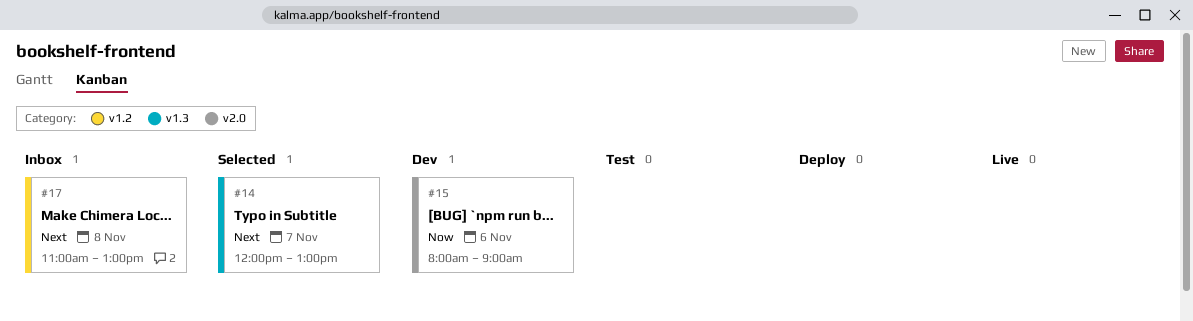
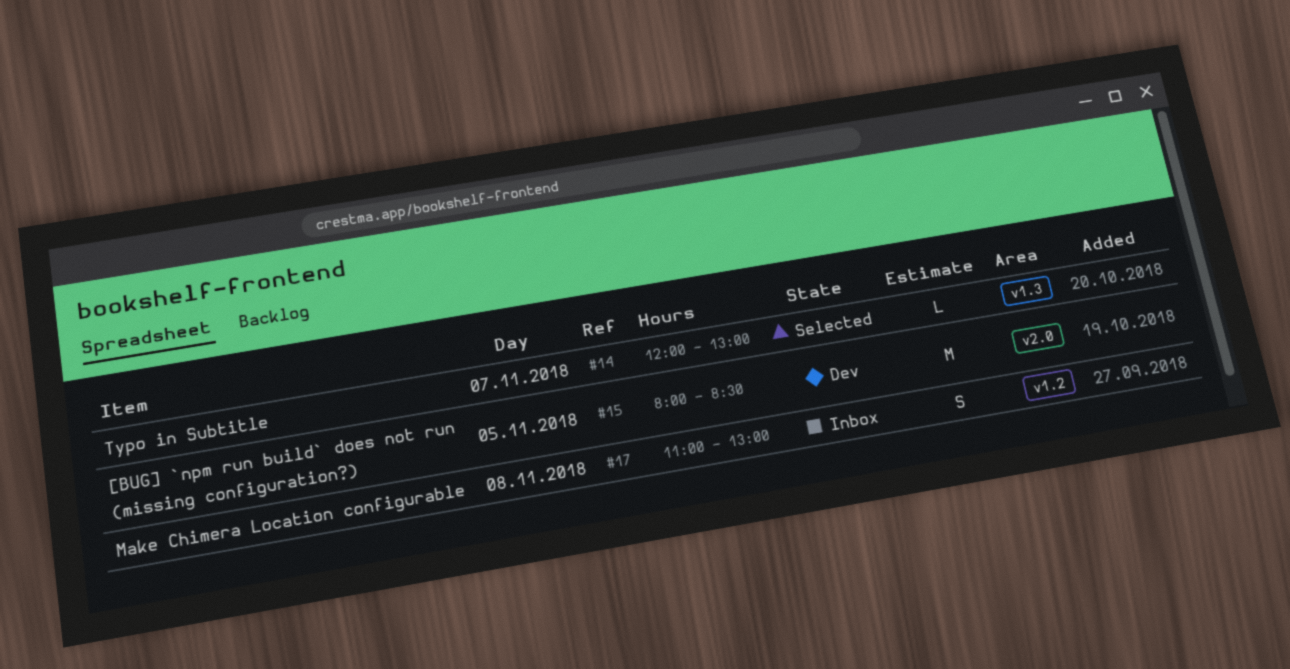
#15, day: Nov 6 -> Nov 5
#15, ends: 09:00 -> 08:30

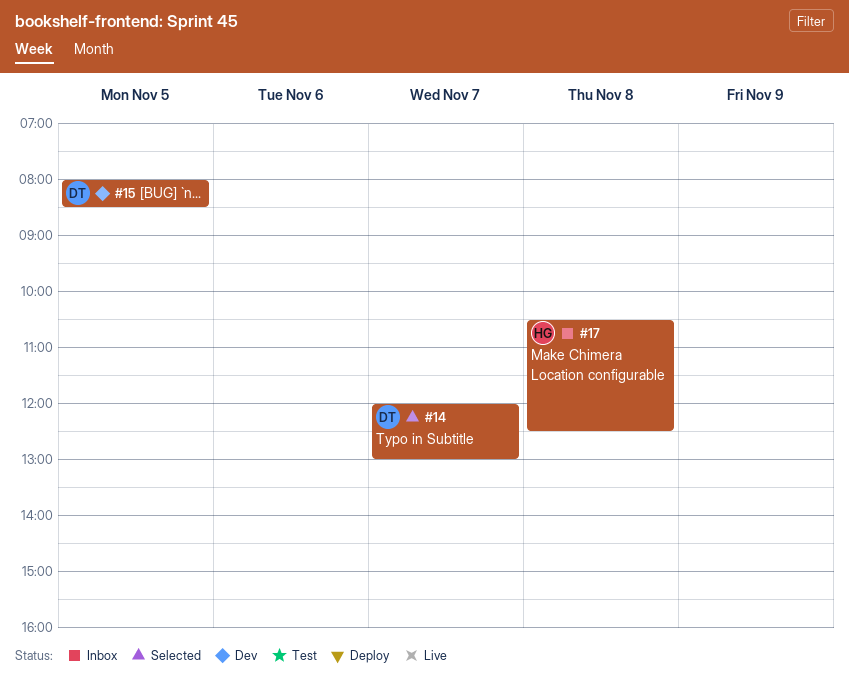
#17, begins: 11:00 -> 10:30
#17, ends: 13:00 -> 12:30

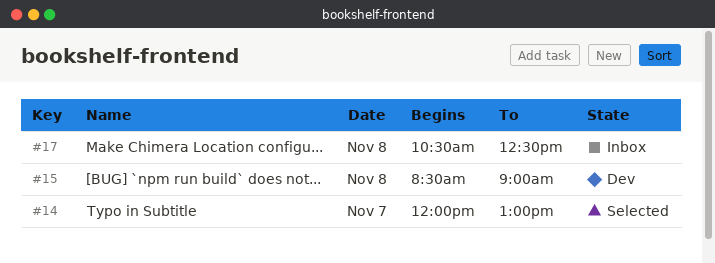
#15, day: Nov 5 -> Nov 8
#15, begins: 08:00 -> 08:30
#15, ends: 08:30 -> 09:00

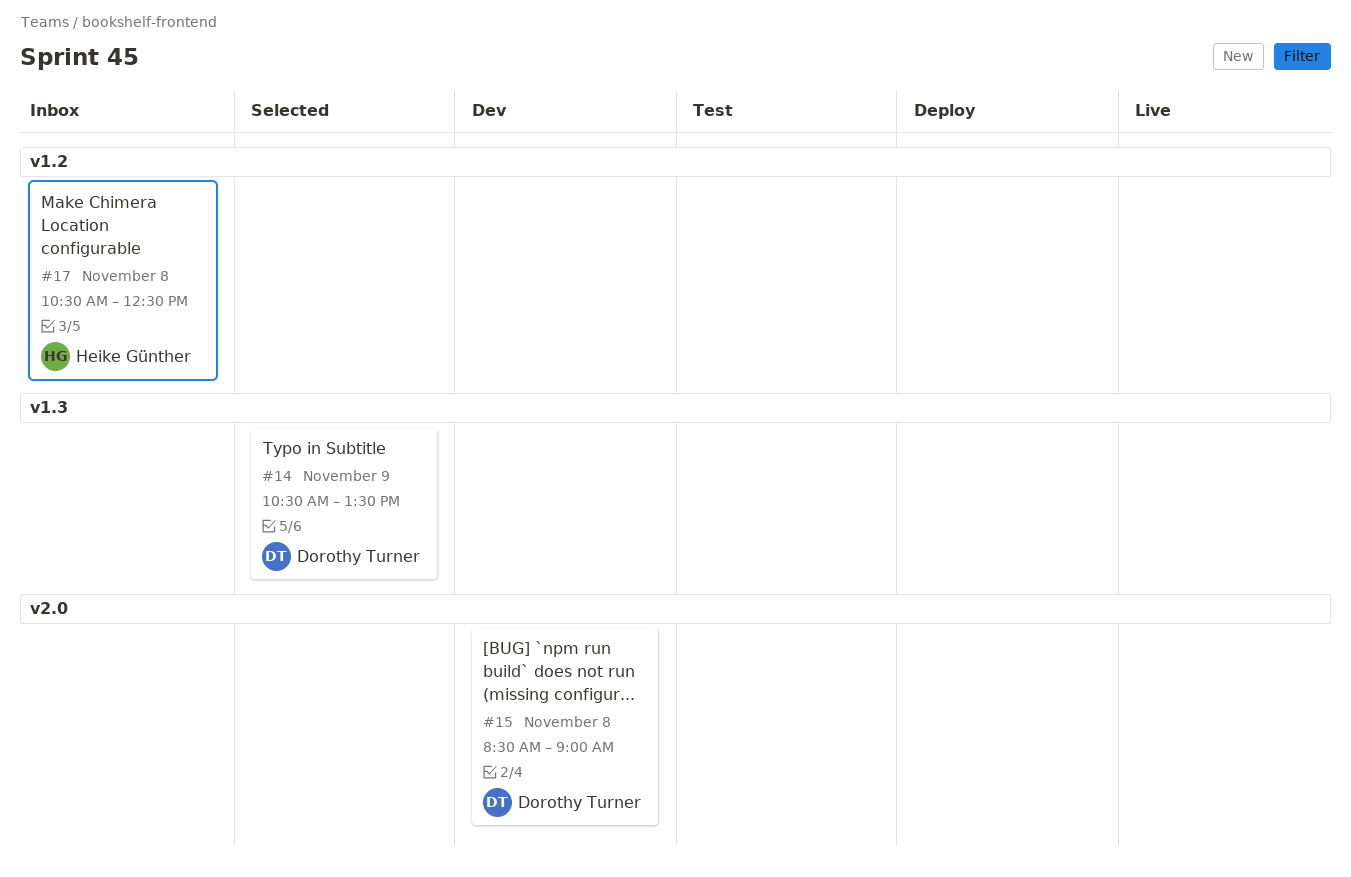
#14, day: Nov 7 -> Nov 9
#14, begins: 12:00 -> 10:30
#14, ends: 13:00 -> 13:30

